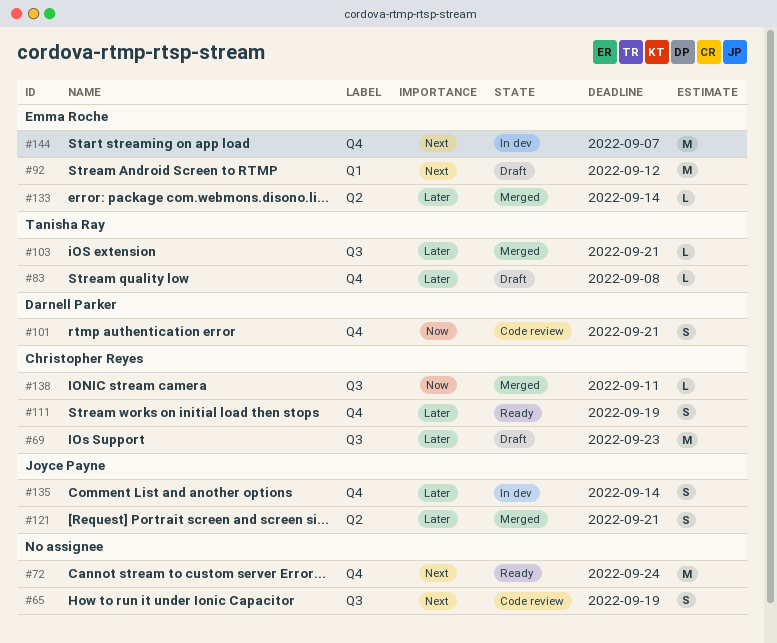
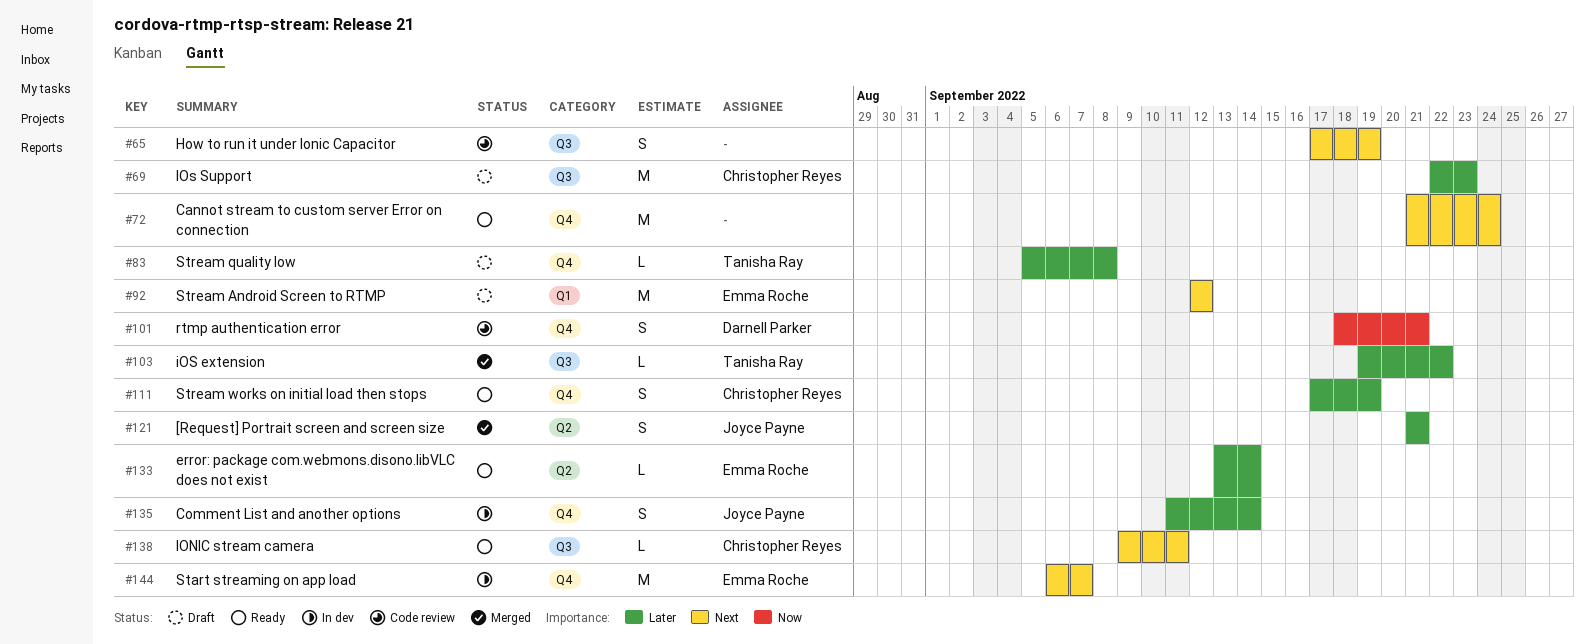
#103, due: Sep 21 -> Sep 22
#133, status: Merged -> Ready
#138, status: Merged -> Ready
#138, priority: Now -> Next

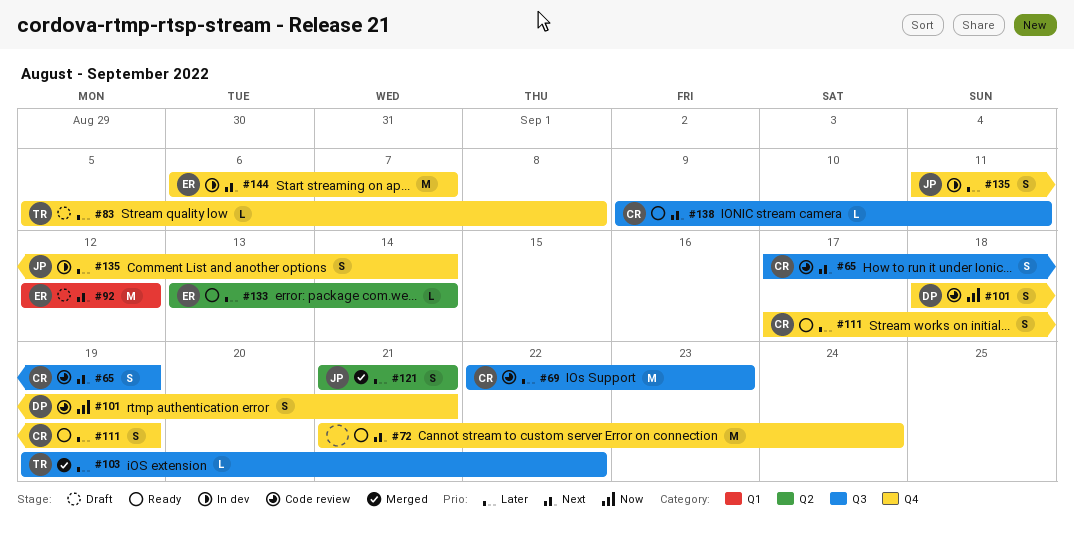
#65, owner: none -> Christopher Reyes
#69, status: Draft -> Code review

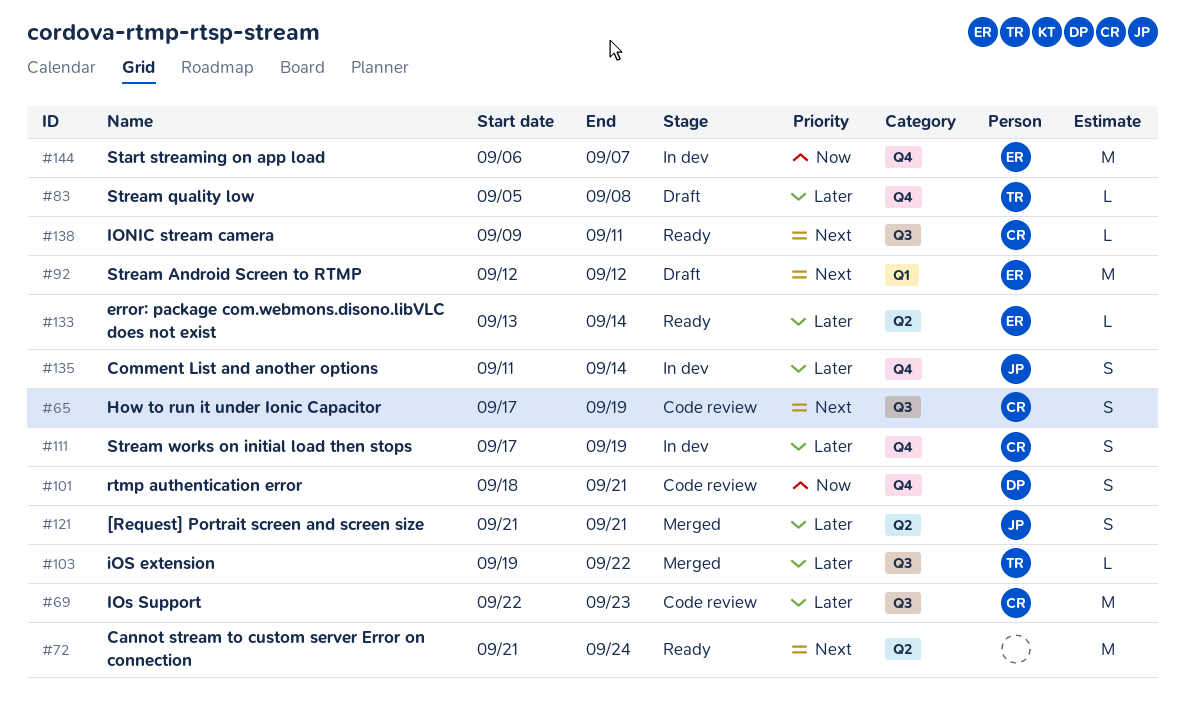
#72, label: Q4 -> Q2
#111, status: Ready -> In dev
#144, priority: Next -> Now

